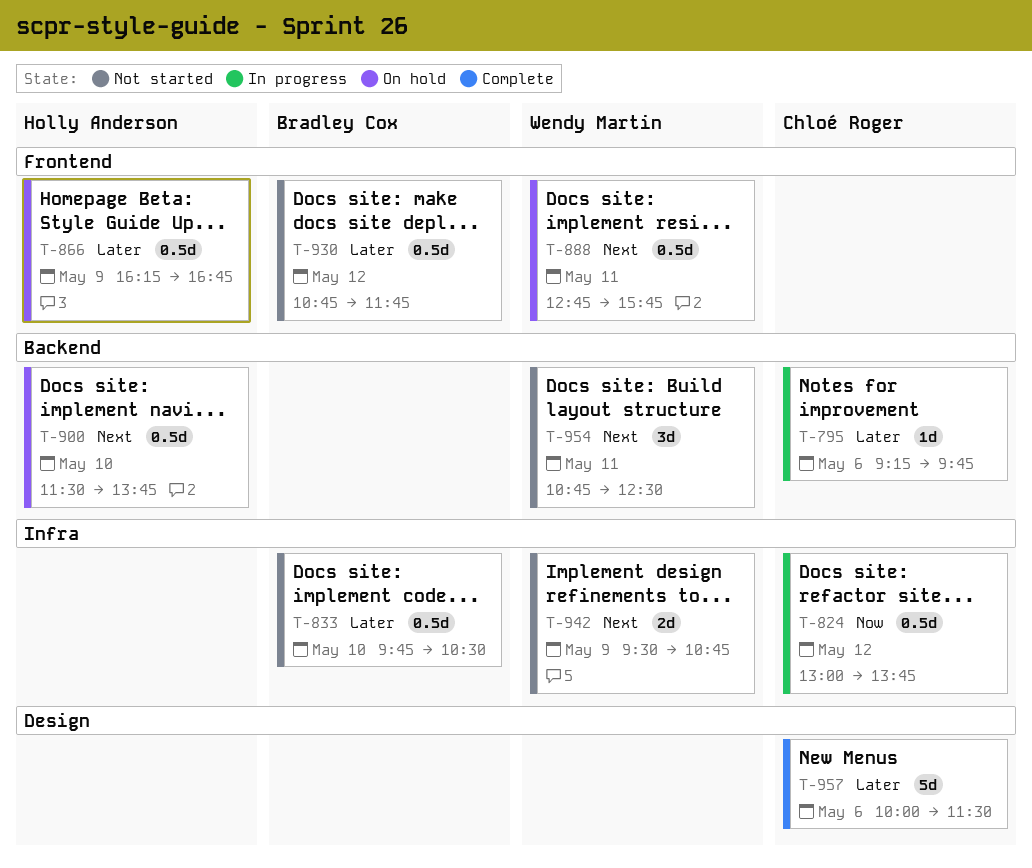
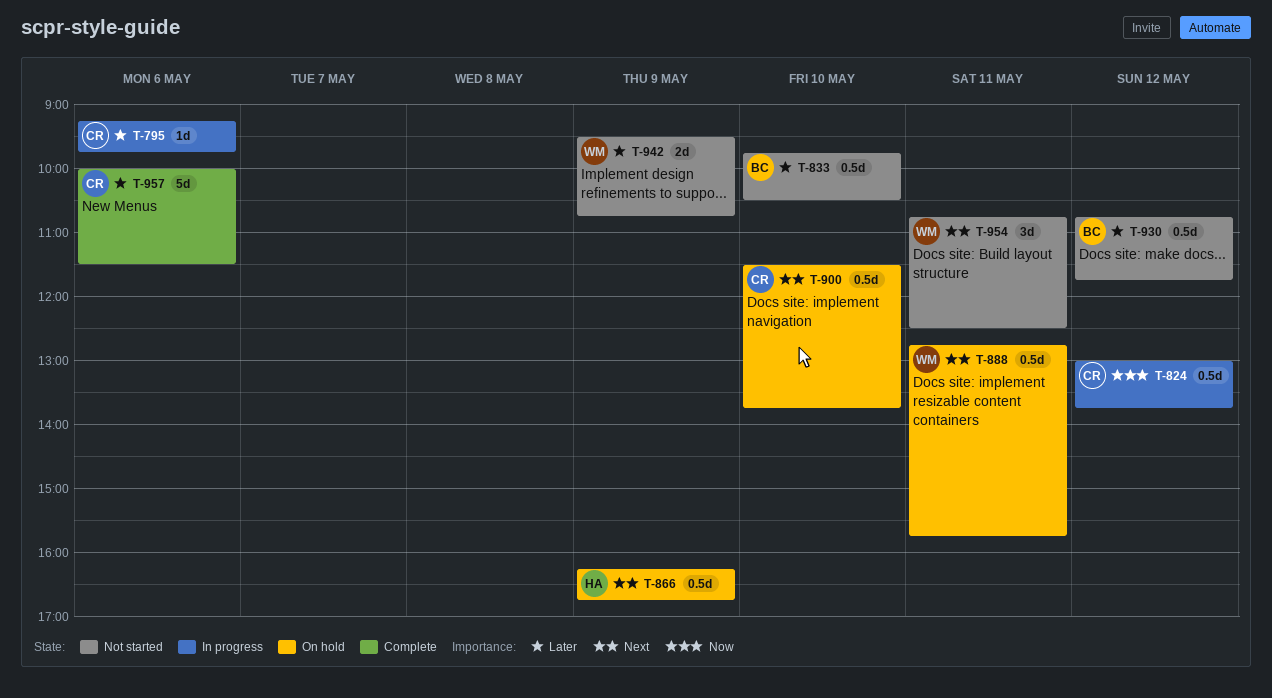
T-866, priority: Later -> Next
T-900, owner: Holly Anderson -> Chloé Roger
T-942, priority: Next -> Later

